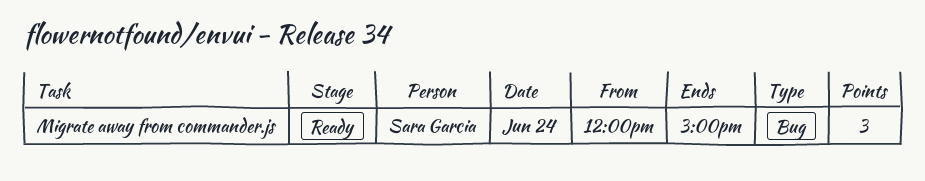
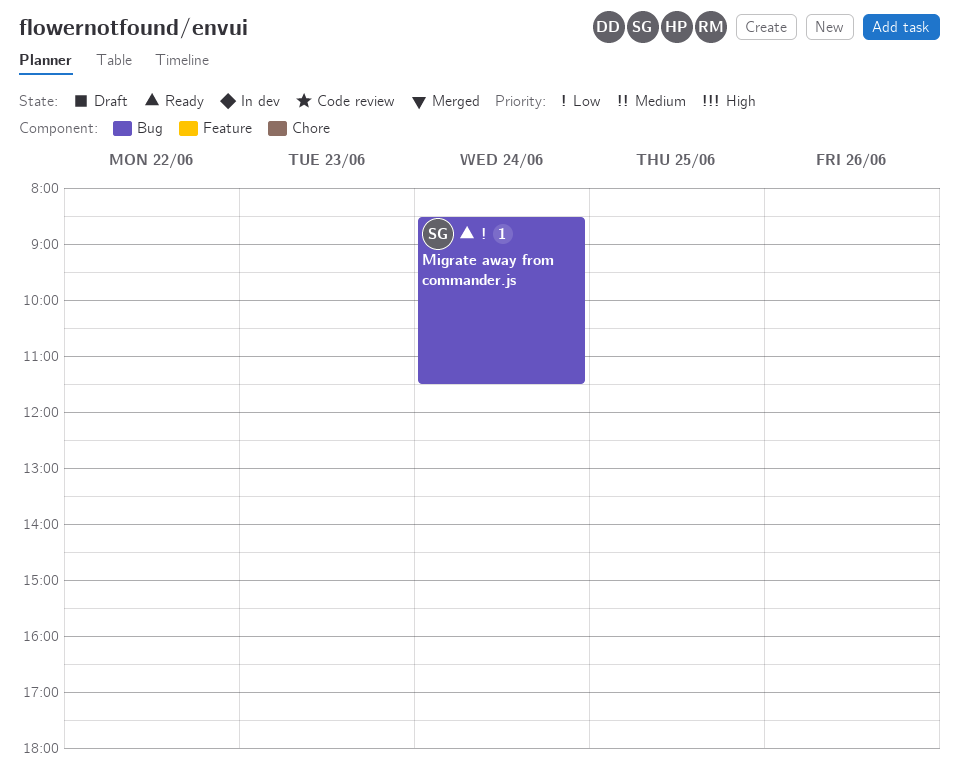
Migrate away from commander.js, estimate: 3 -> 1
Migrate away from commander.js, begins: 12:00 -> 08:30
Migrate away from commander.js, ends: 15:00 -> 11:30

